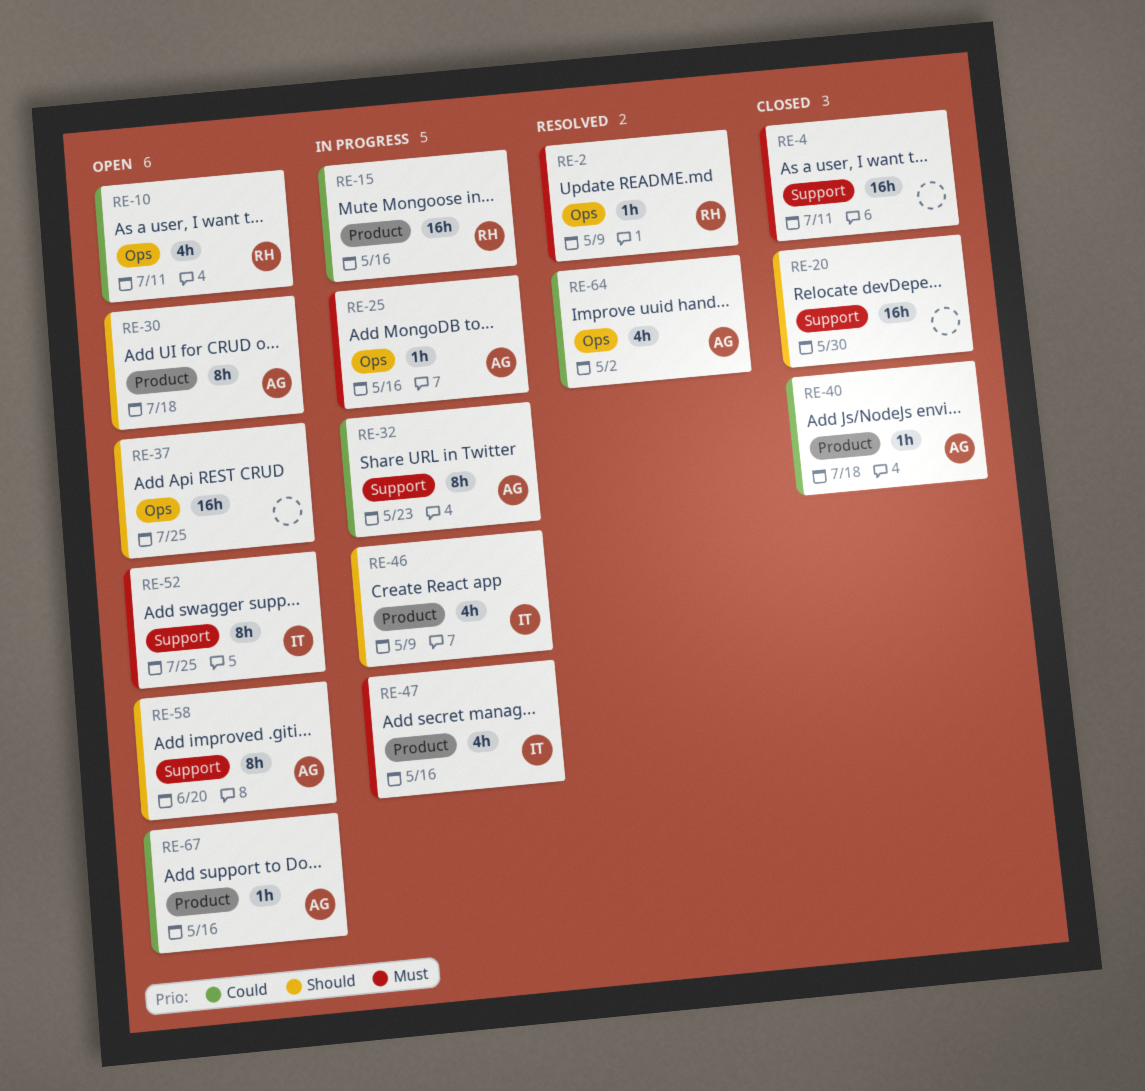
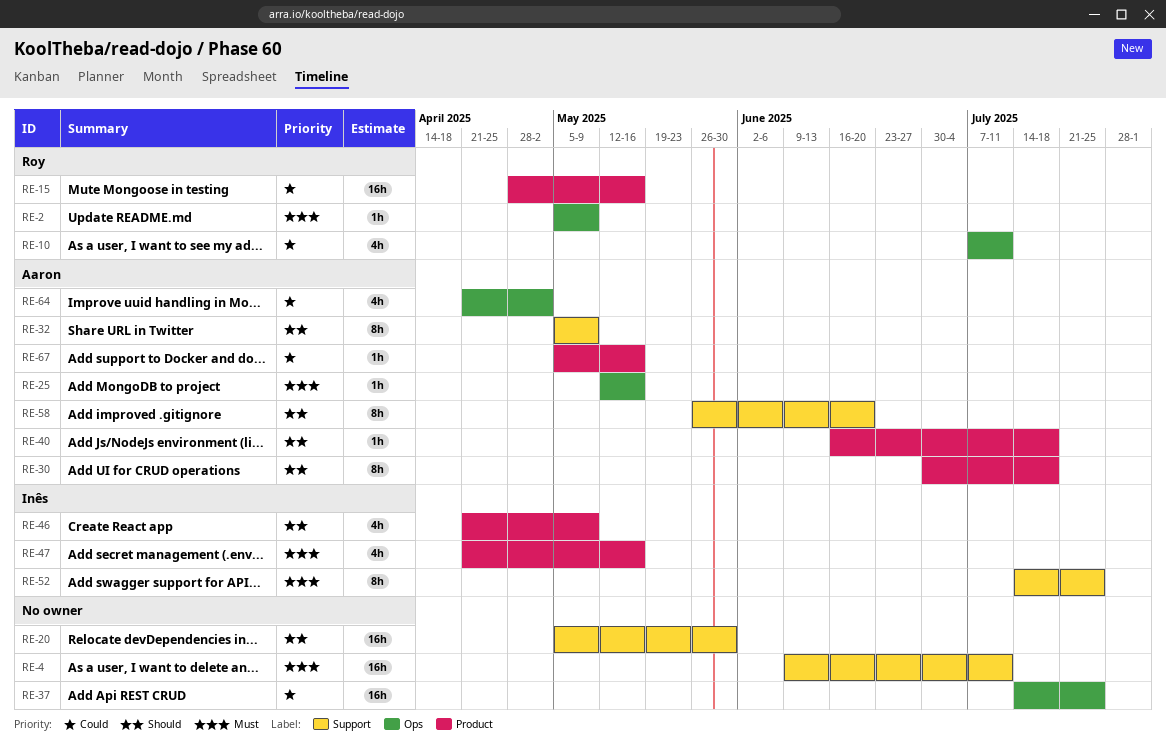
RE-32, priority: Could -> Should
RE-32, due: May 23 -> May 9
RE-37, priority: Should -> Could
RE-40, priority: Could -> Should

